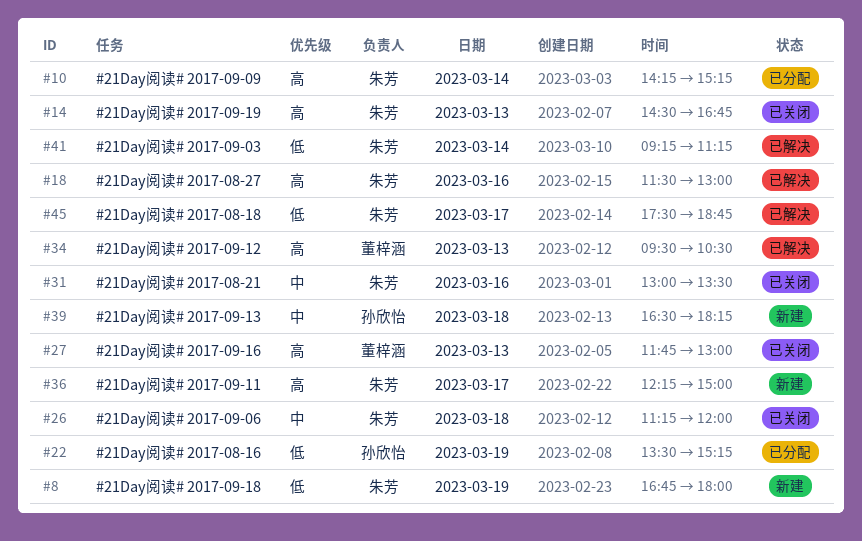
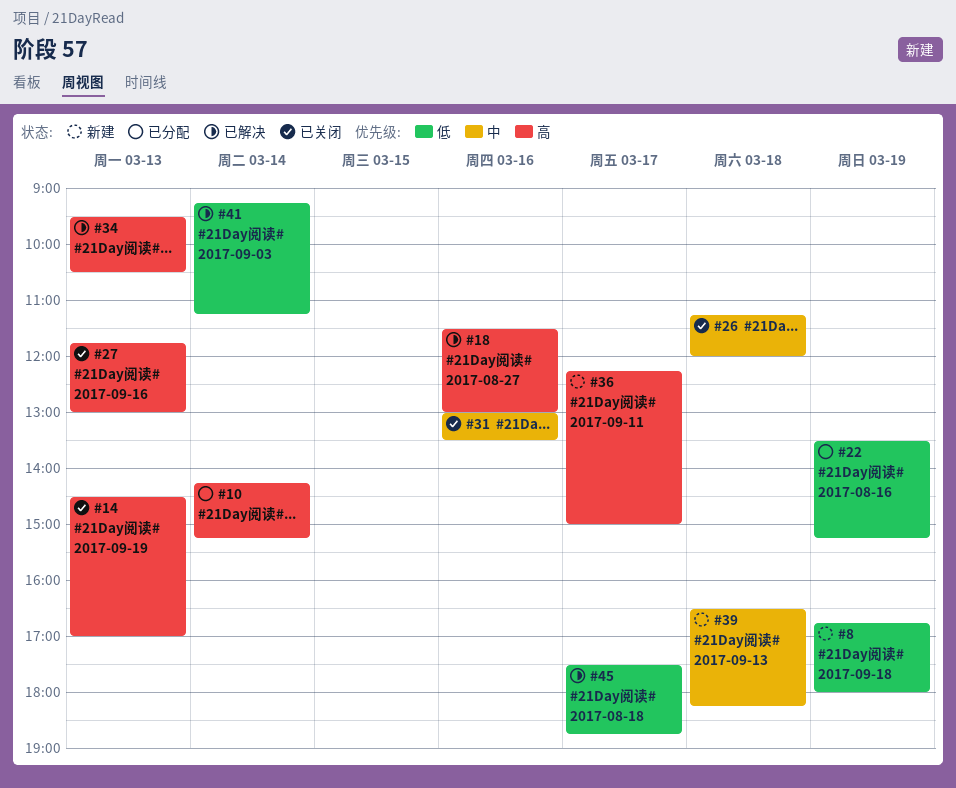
#14, ends: 16:45 -> 17:00

